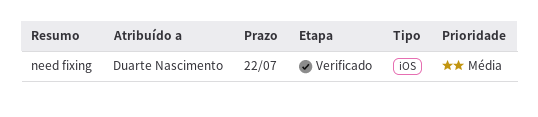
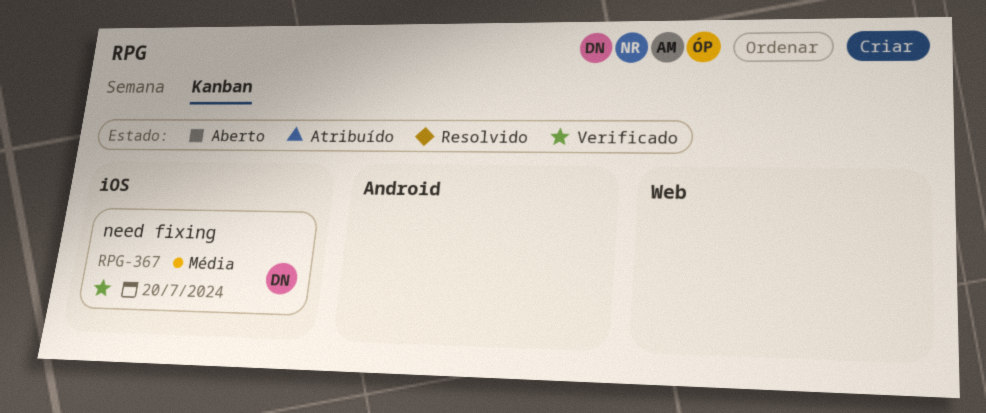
need fixing, due: Jul 22 -> Jul 20

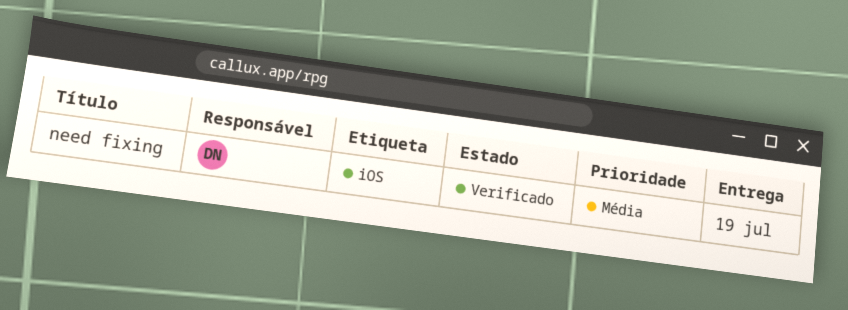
need fixing, due: Jul 20 -> Jul 19

